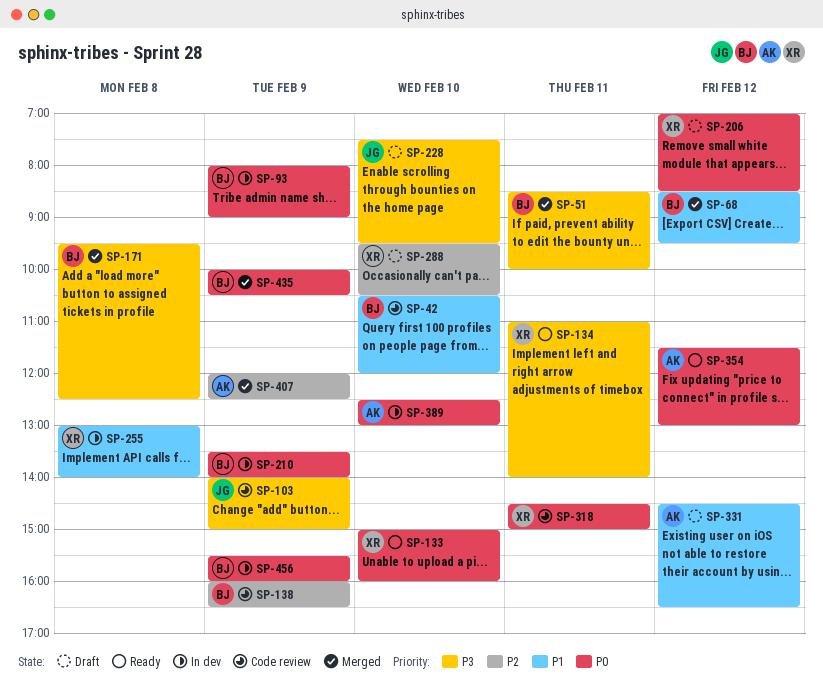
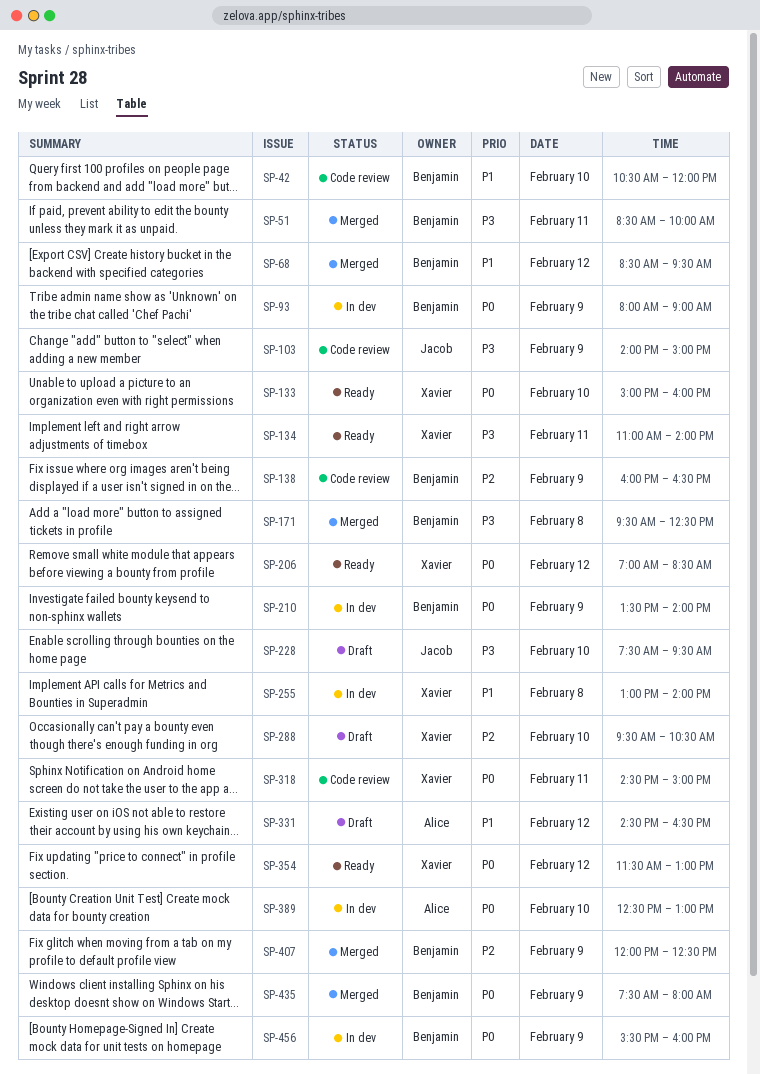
SP-206, status: Draft -> Ready
SP-354, owner: Alice -> Xavier
SP-407, owner: Alice -> Benjamin
SP-435, begins: 10:00 -> 07:30
SP-435, ends: 10:30 -> 08:00

